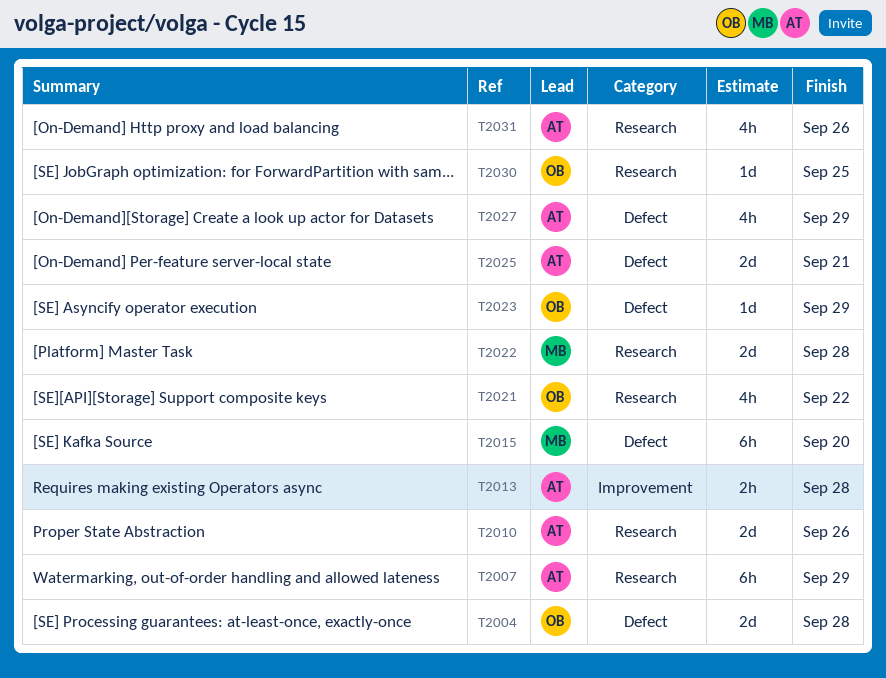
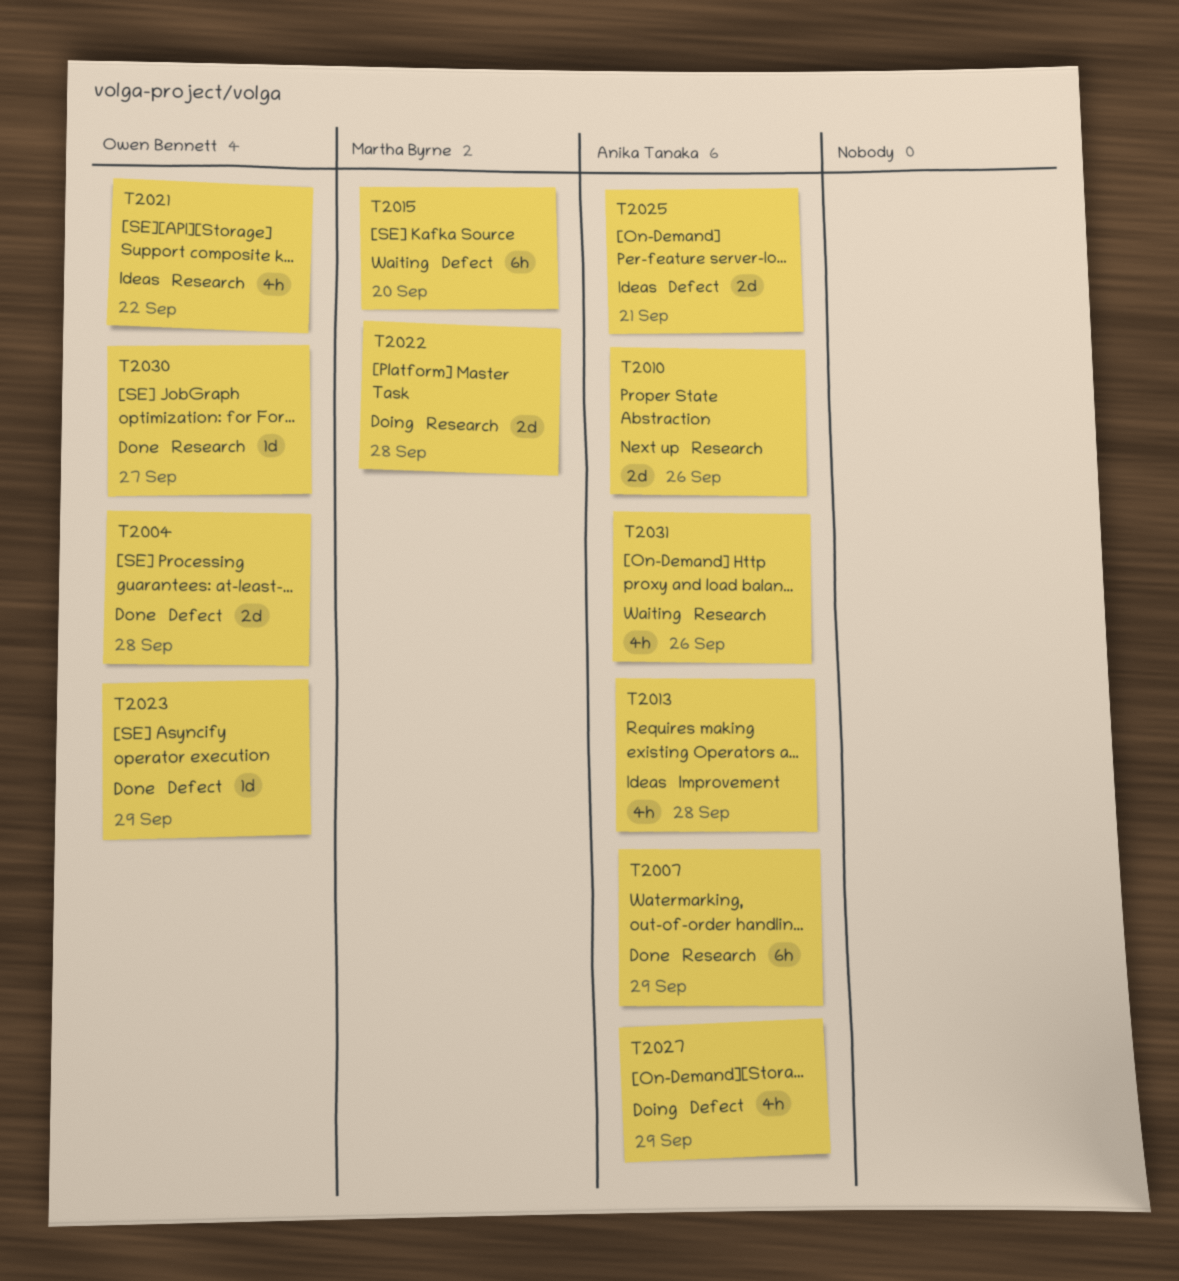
T2013, estimate: 2h -> 4h
T2030, due: Sep 25 -> Sep 27

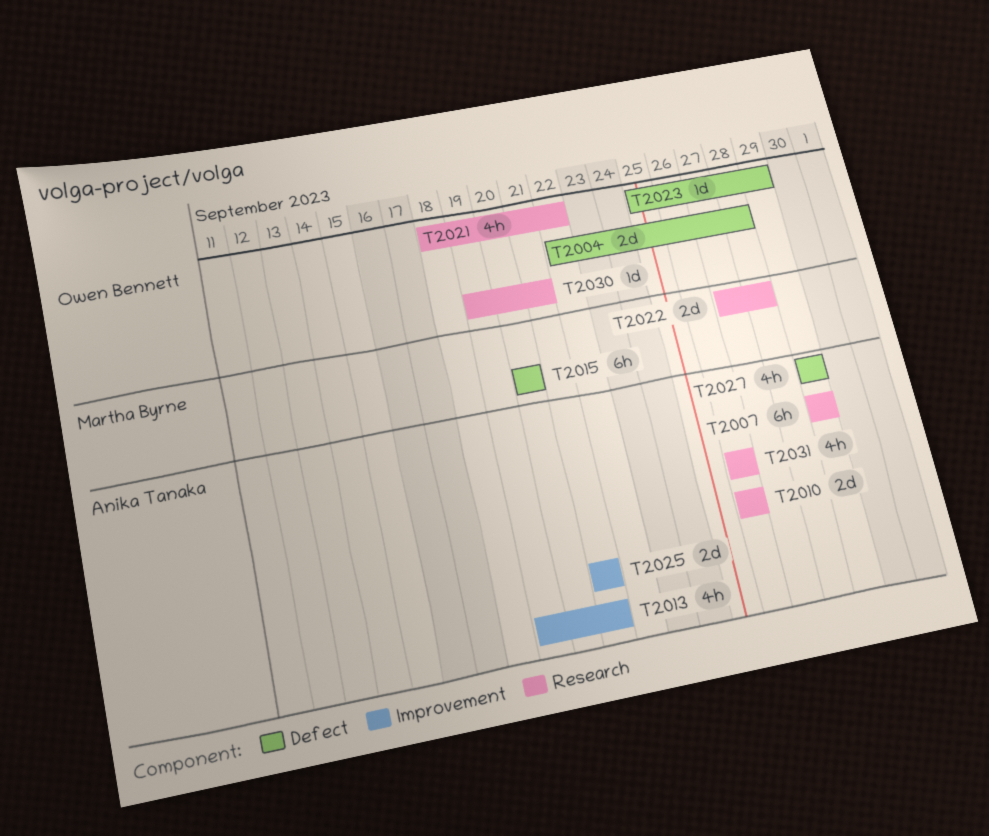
T2013, due: Sep 28 -> Sep 21
T2025, label: Defect -> Improvement
T2030, due: Sep 27 -> Sep 21

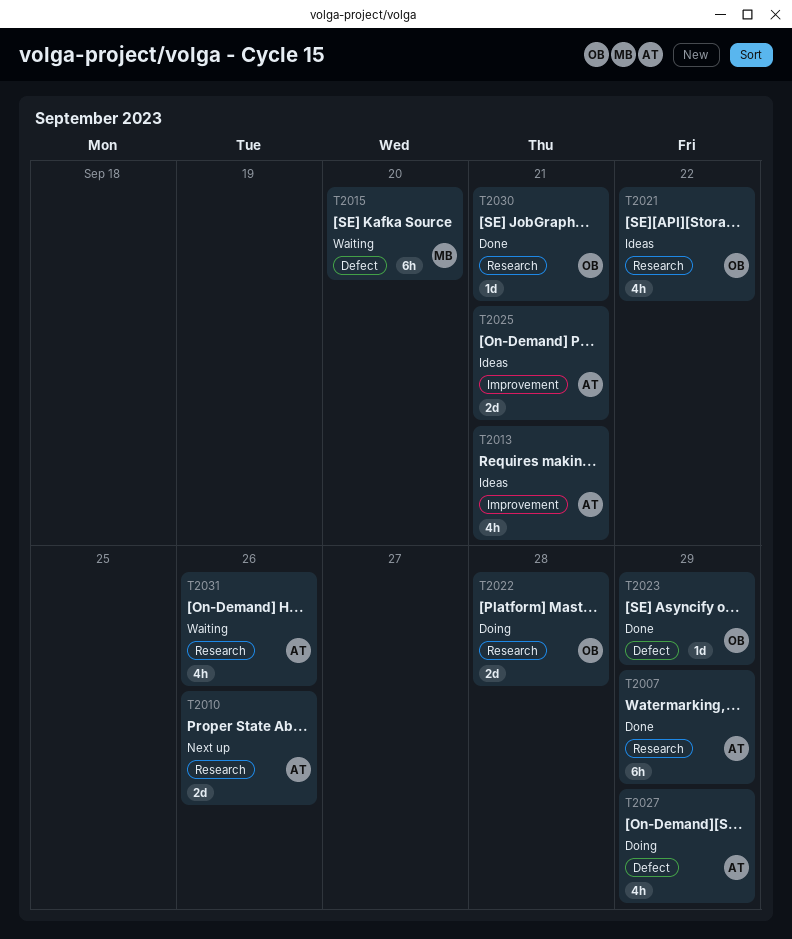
T2004: present -> none
T2022, owner: Martha Byrne -> Owen Bennett

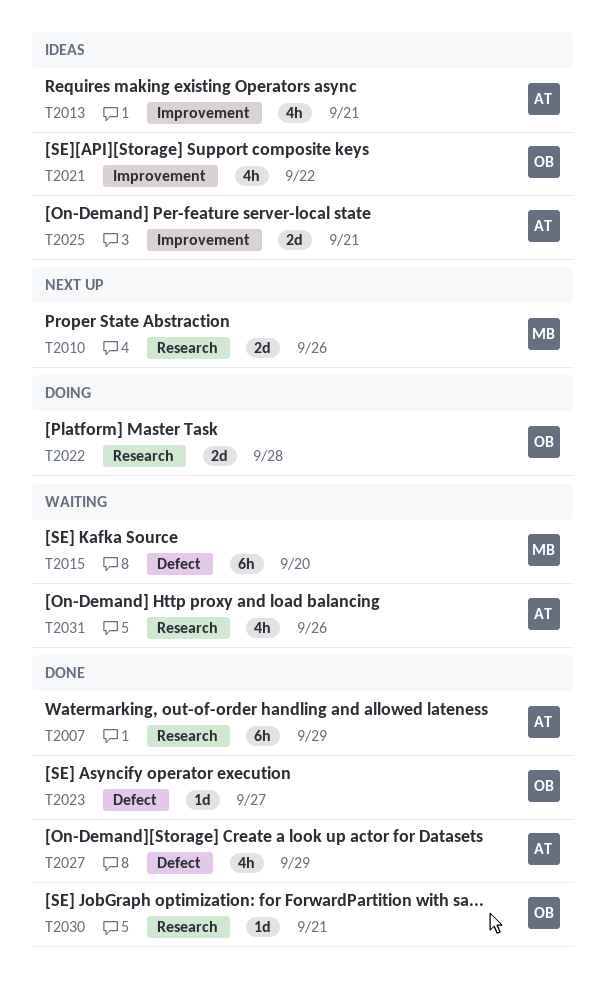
T2010, owner: AT -> MB
T2021, label: Research -> Improvement
T2023, due: Sep 29 -> Sep 27
T2027, status: Doing -> Done

